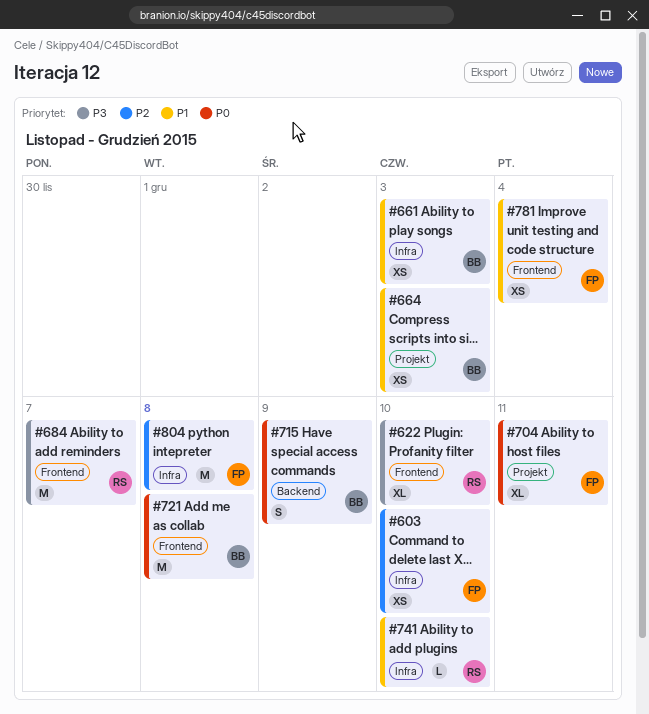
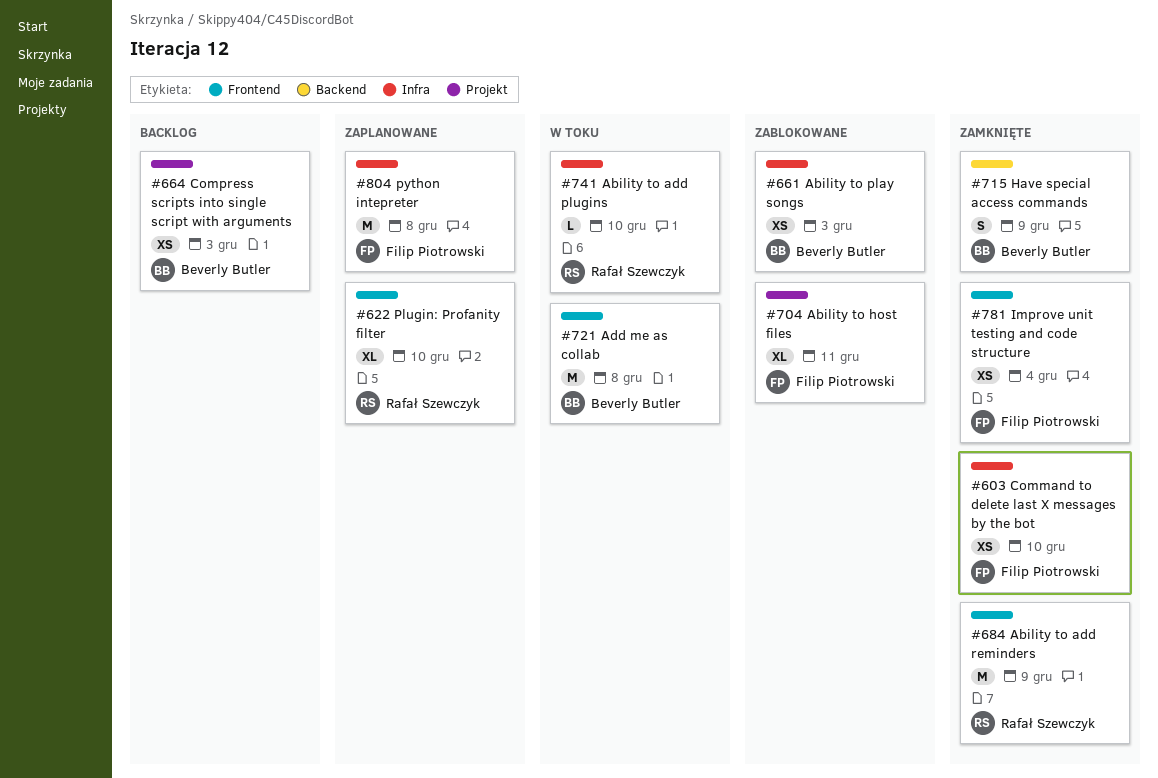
#684, due: Dec 7 -> Dec 9

